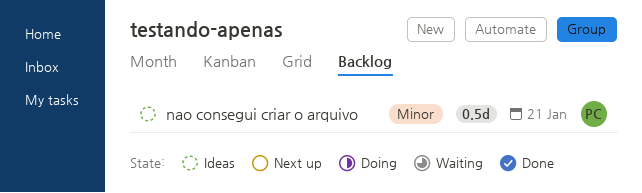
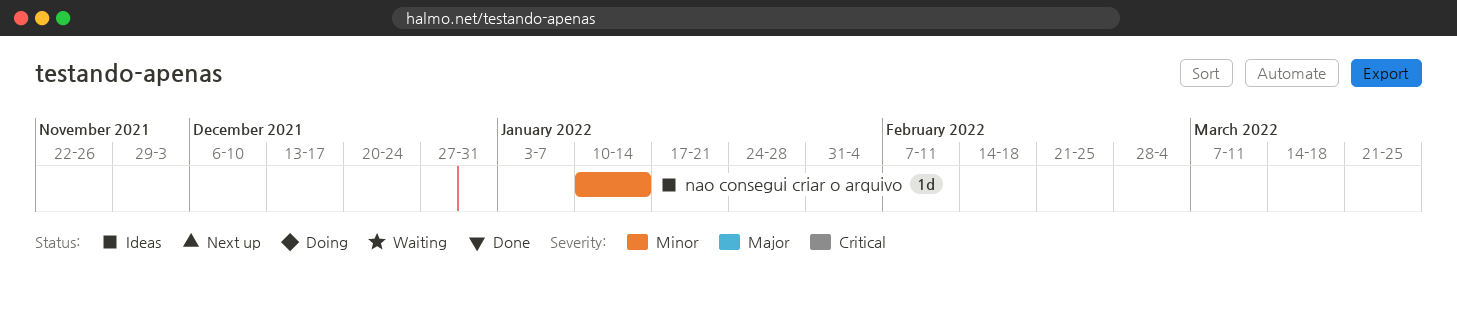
nao consegui criar o arquivo, estimate: 0.5d -> 1d
nao consegui criar o arquivo, due: Jan 21 -> Jan 14

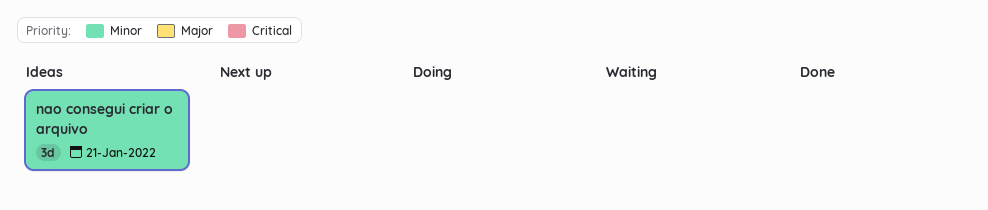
nao consegui criar o arquivo, estimate: 1d -> 3d
nao consegui criar o arquivo, due: Jan 14 -> Jan 21

